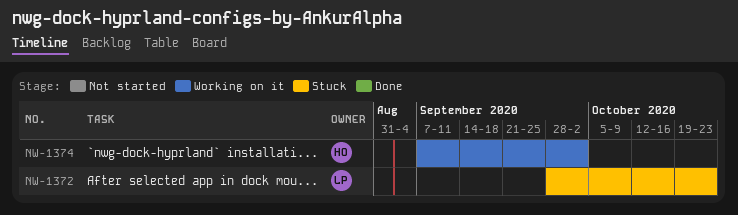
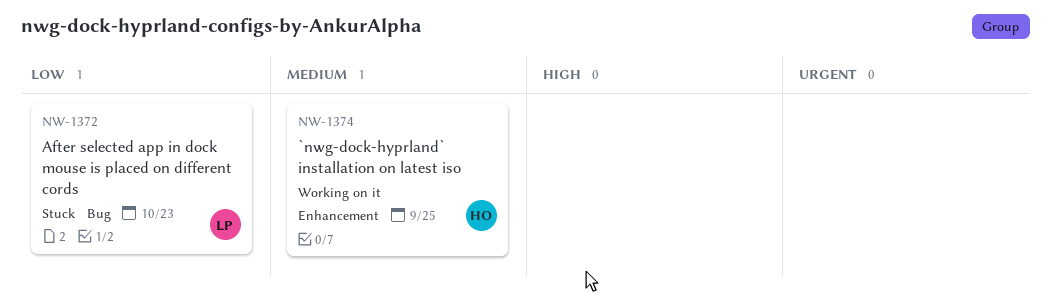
NW-1374, due: Oct 2 -> Sep 25

